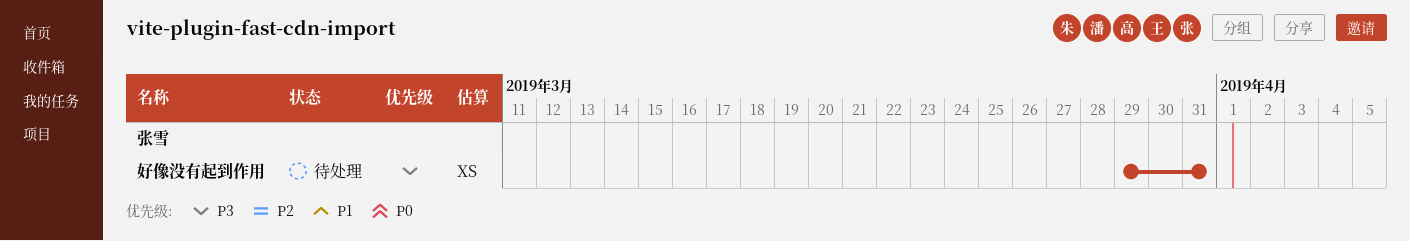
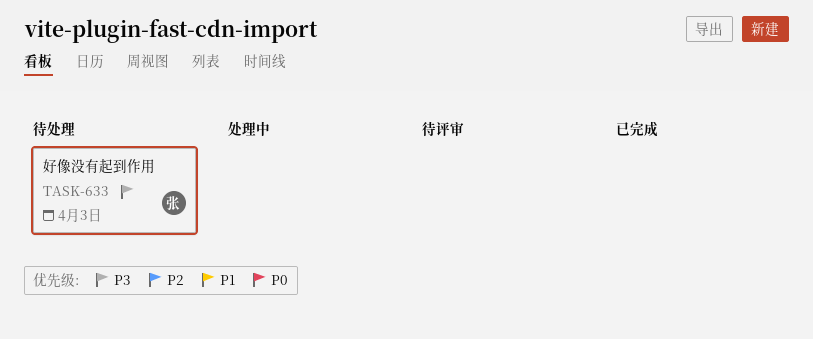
好像没有起到作用, due: Mar 31 -> Apr 3

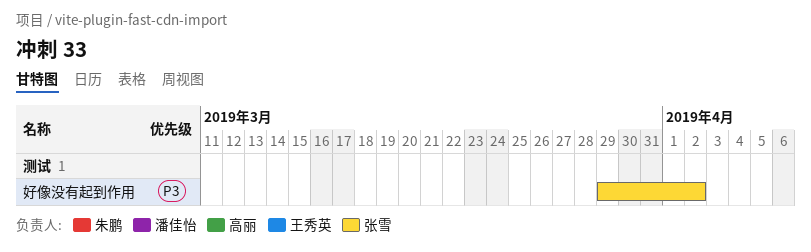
好像没有起到作用, due: Apr 3 -> Apr 2

